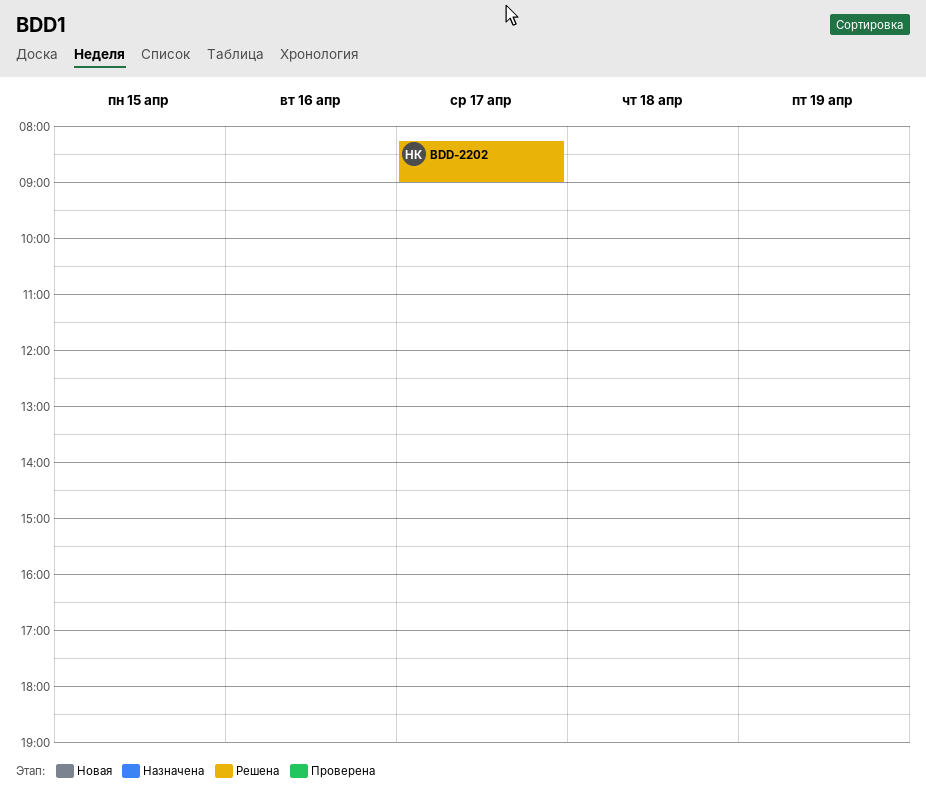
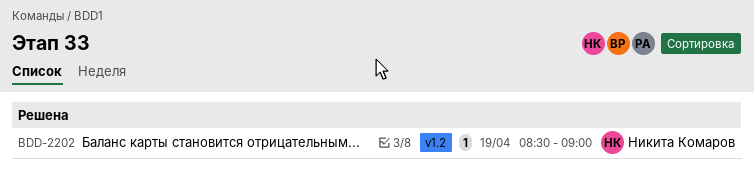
BDD-2202, day: Apr 17 -> Apr 19
BDD-2202, begins: 08:15 -> 08:30

